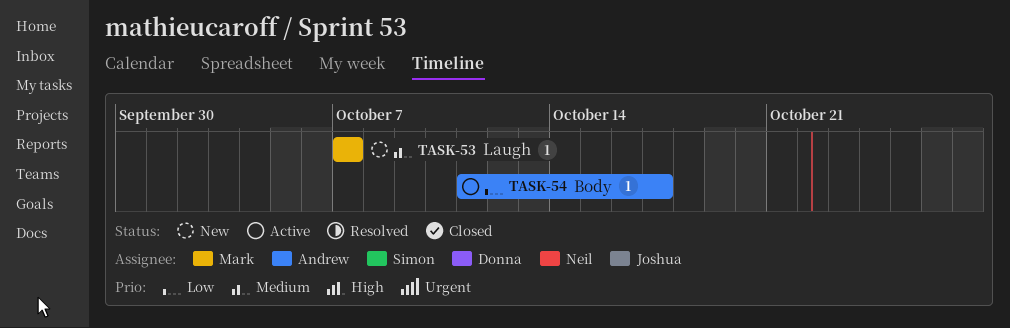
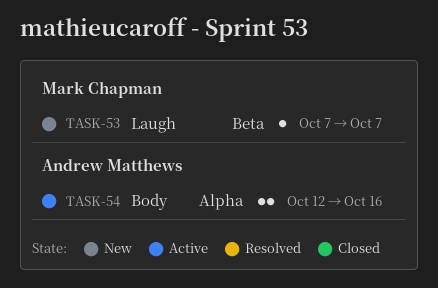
TASK-54, estimate: 1 -> 2
TASK-54, start: Oct 11 -> Oct 12
TASK-54, due: Oct 17 -> Oct 16

